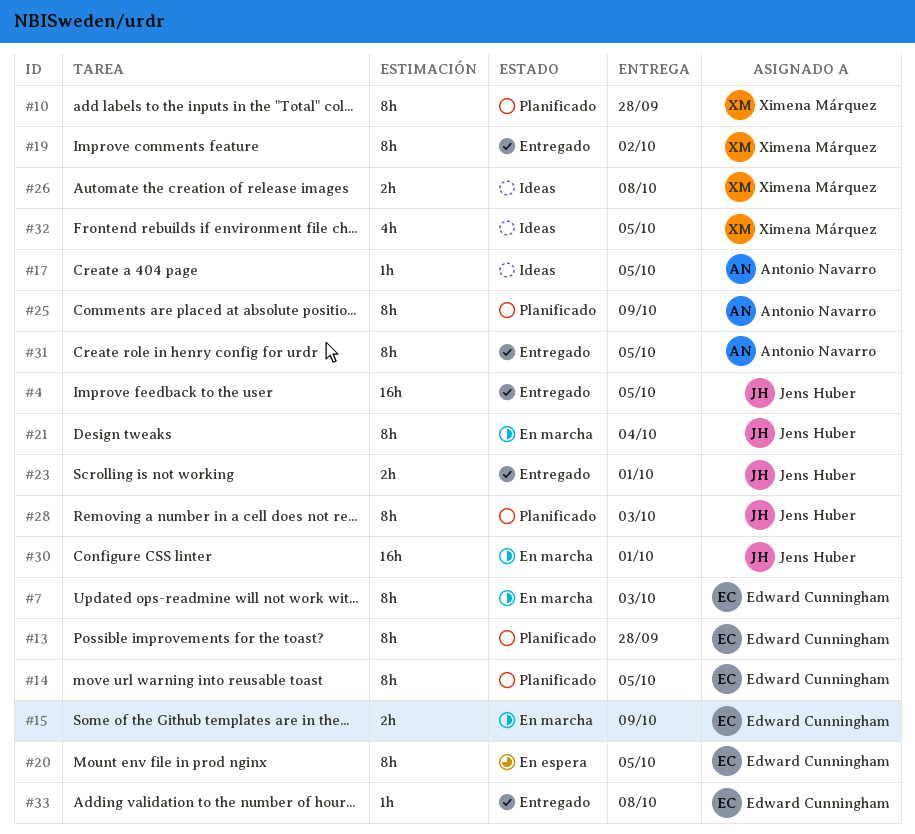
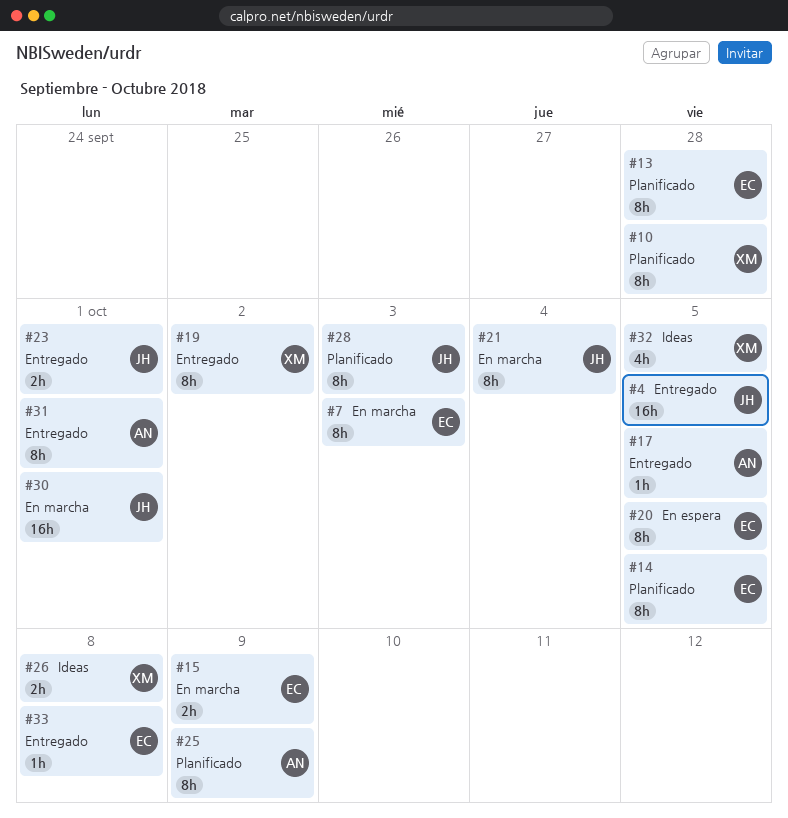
#17, status: Ideas -> Entregado
#31, due: Oct 5 -> Oct 1

